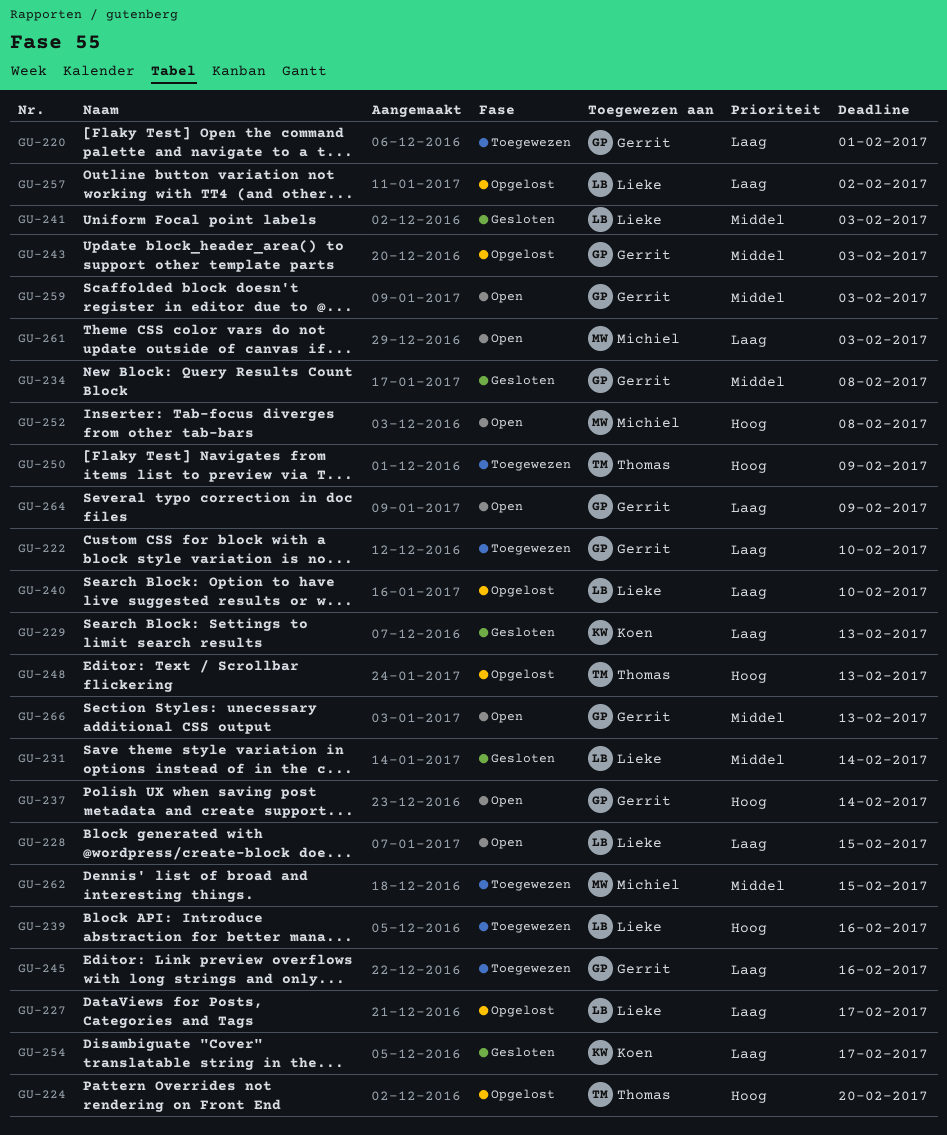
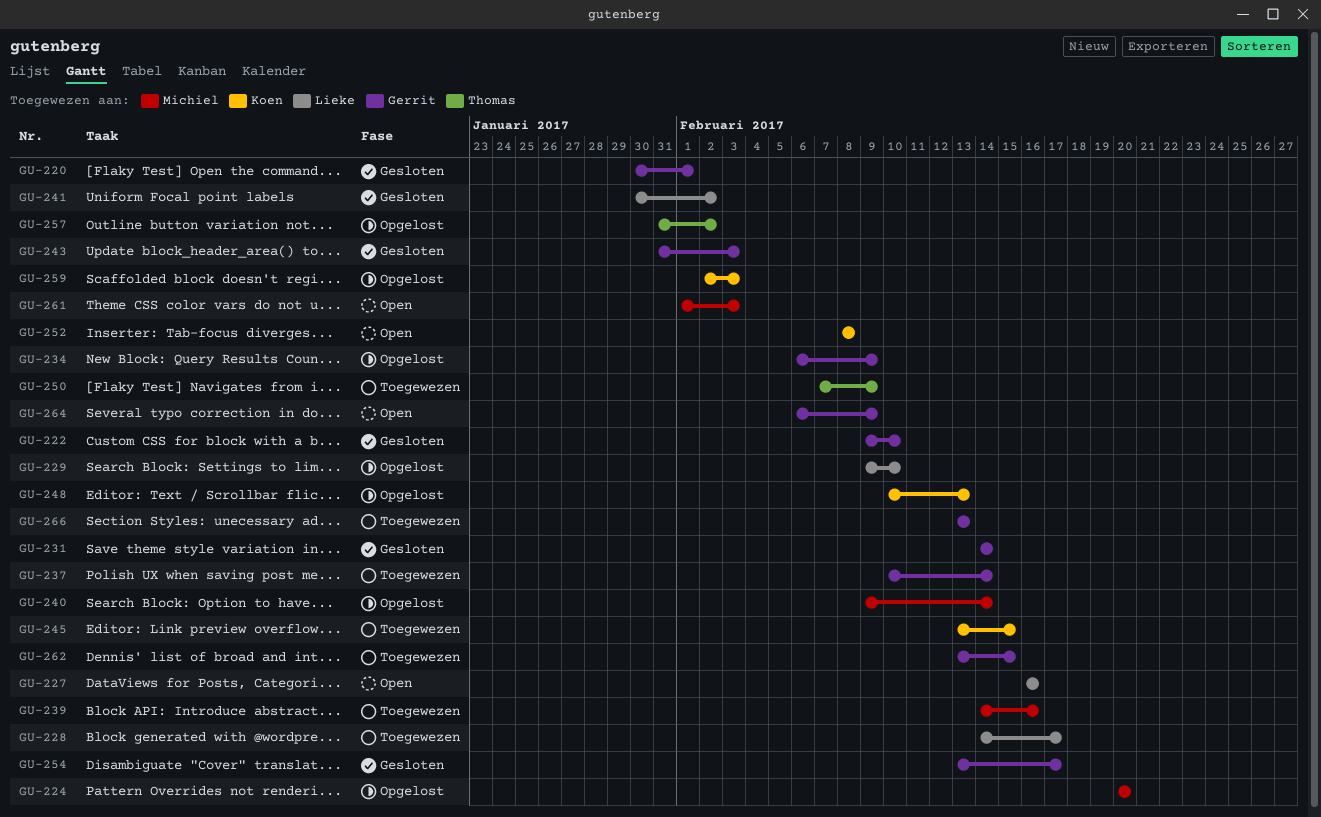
GU-220, status: Toegewezen -> Gesloten
GU-222, status: Toegewezen -> Gesloten
GU-224, owner: Thomas -> Michiel
GU-227, status: Opgelost -> Open
GU-227, due: Feb 17 -> Feb 16
GU-228, status: Open -> Toegewezen
GU-228, due: Feb 15 -> Feb 17
GU-229, status: Gesloten -> Opgelost
GU-229, owner: Koen -> Lieke
GU-229, due: Feb 13 -> Feb 10
GU-231, owner: Lieke -> Gerrit
GU-234, status: Gesloten -> Opgelost
GU-234, due: Feb 8 -> Feb 9
GU-237, status: Open -> Toegewezen
GU-239, owner: Lieke -> Michiel
GU-240, owner: Lieke -> Michiel
GU-240, due: Feb 10 -> Feb 14
GU-241, due: Feb 3 -> Feb 2
GU-243, status: Opgelost -> Gesloten
GU-245, owner: Gerrit -> Koen
GU-245, due: Feb 16 -> Feb 15
GU-248, owner: Thomas -> Koen
GU-252, owner: Michiel -> Koen
GU-254, owner: Koen -> Gerrit
GU-257, owner: Lieke -> Thomas
GU-259, status: Open -> Opgelost
GU-259, owner: Gerrit -> Koen
GU-262, owner: Michiel -> Gerrit
GU-266, status: Open -> Toegewezen

